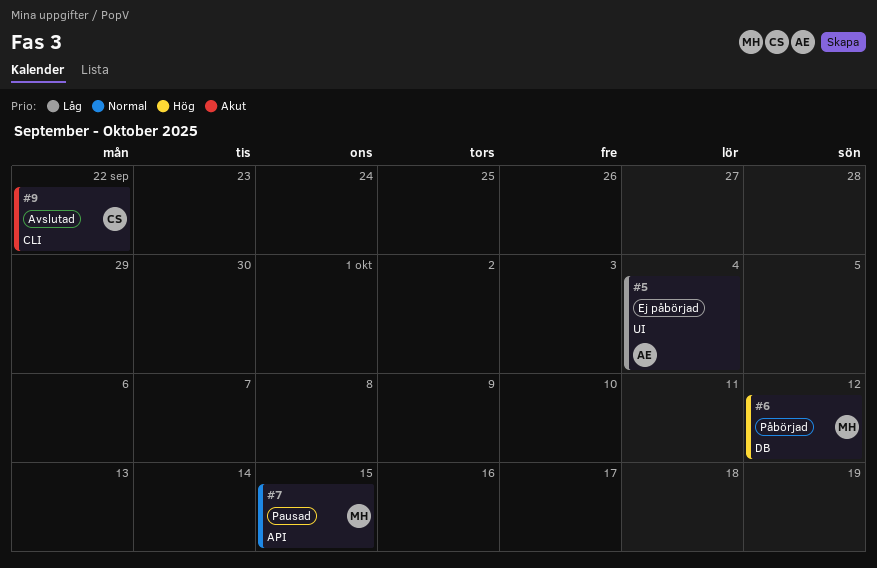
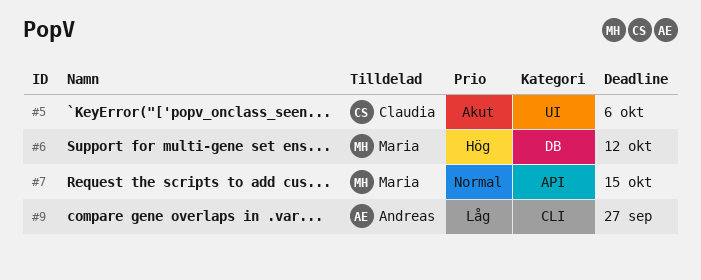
#5, owner: Andreas -> Claudia
#5, priority: Låg -> Akut
#5, due: Oct 4 -> Oct 6
#9, owner: Claudia -> Andreas
#9, priority: Akut -> Låg
#9, due: Sep 22 -> Sep 27

